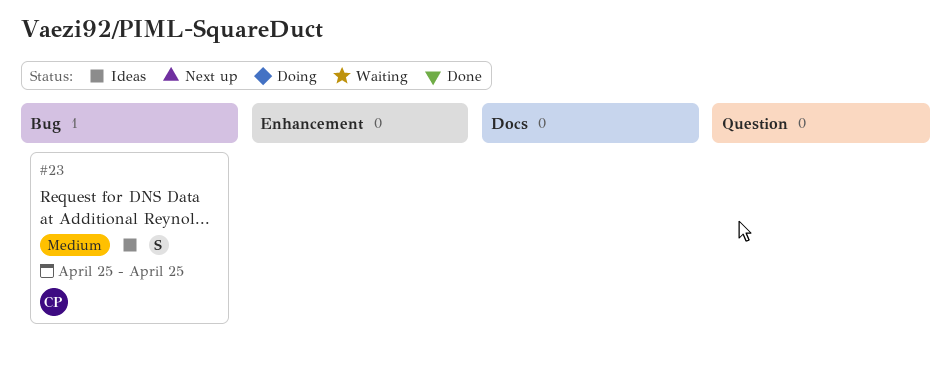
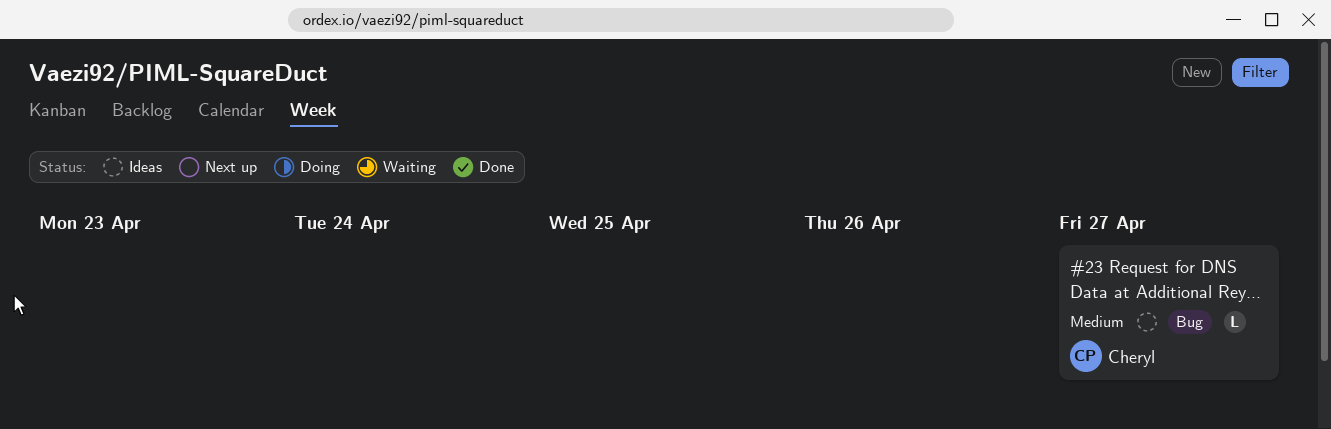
#23, estimate: S -> L
#23, due: Apr 25 -> Apr 27

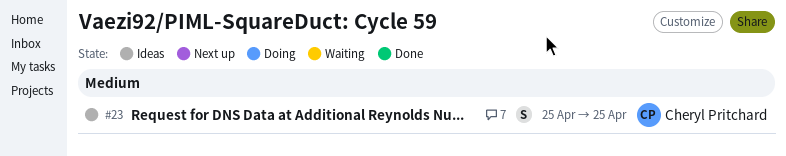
#23, estimate: L -> S
#23, due: Apr 27 -> Apr 25

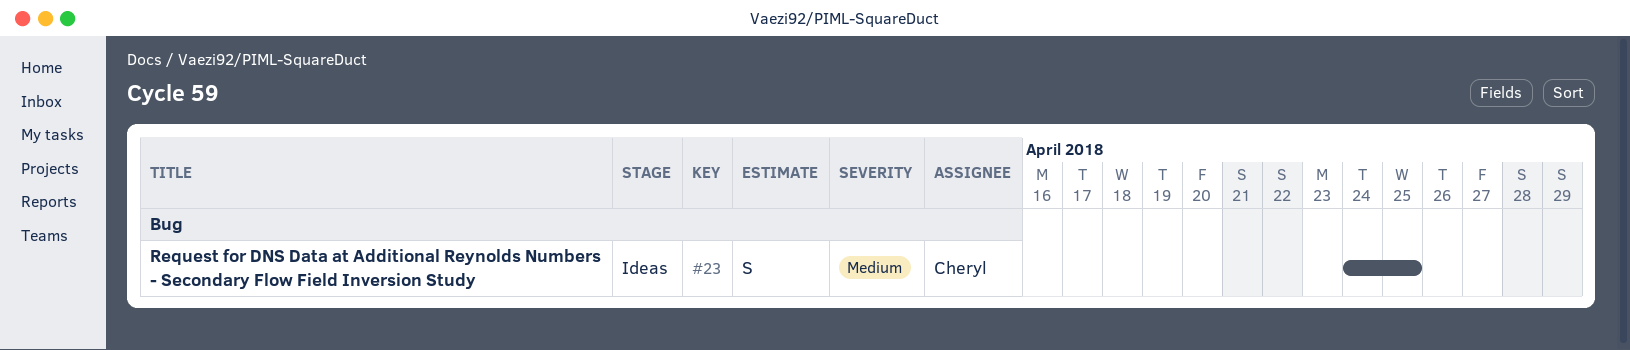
#23, start: Apr 25 -> Apr 24

